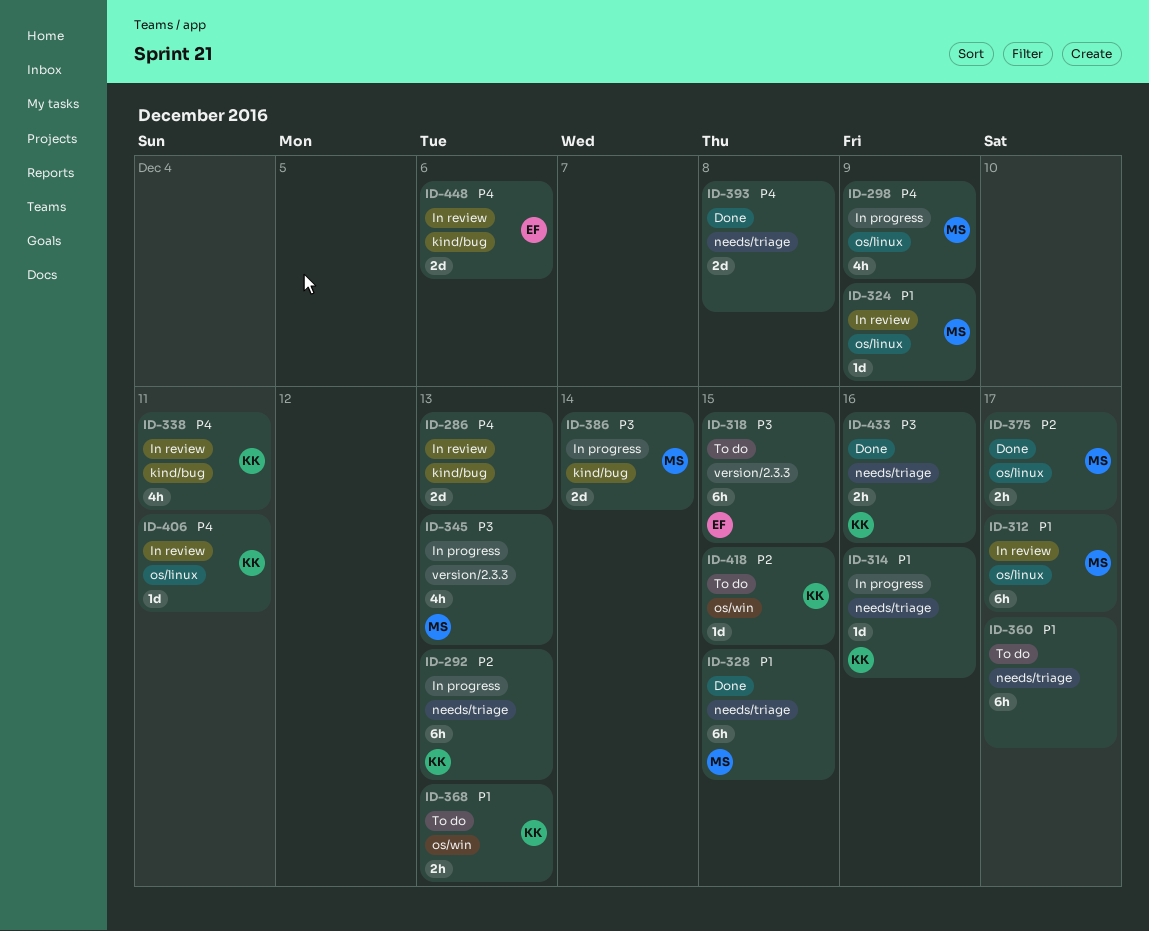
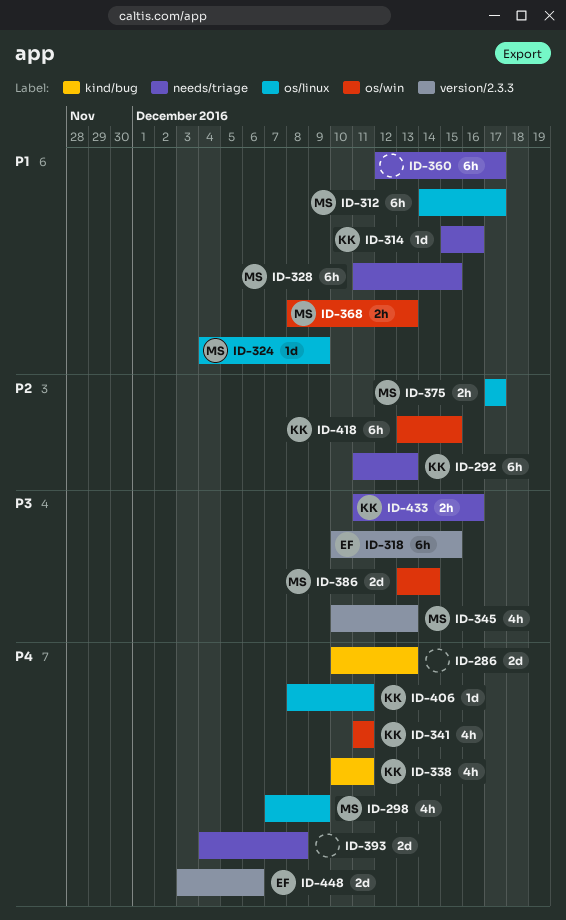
ID-341: none -> present
ID-368, owner: KK -> MS
ID-386, label: kind/bug -> os/win
ID-418, estimate: 1d -> 6h
ID-448, label: kind/bug -> version/2.3.3

